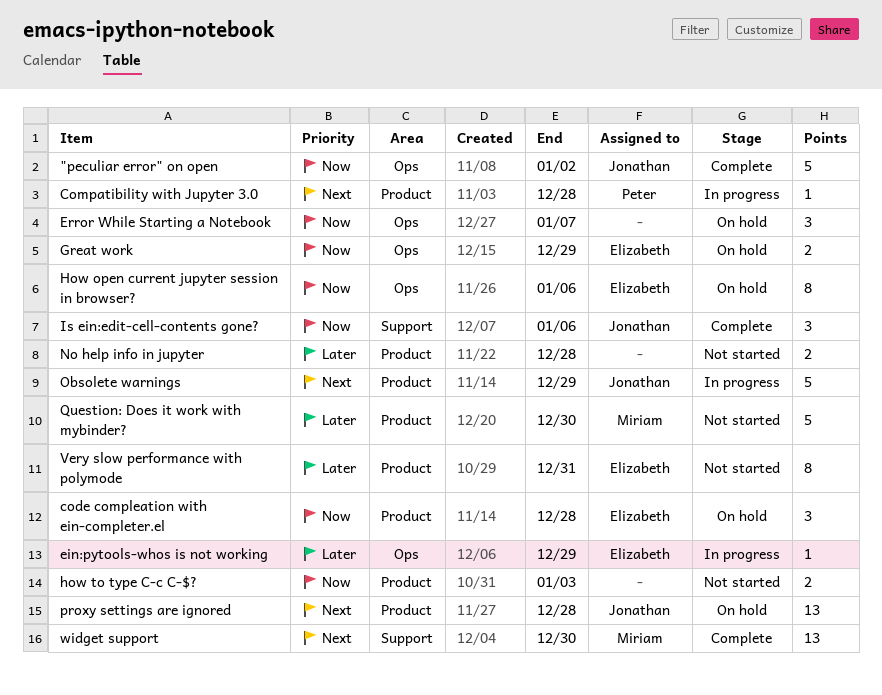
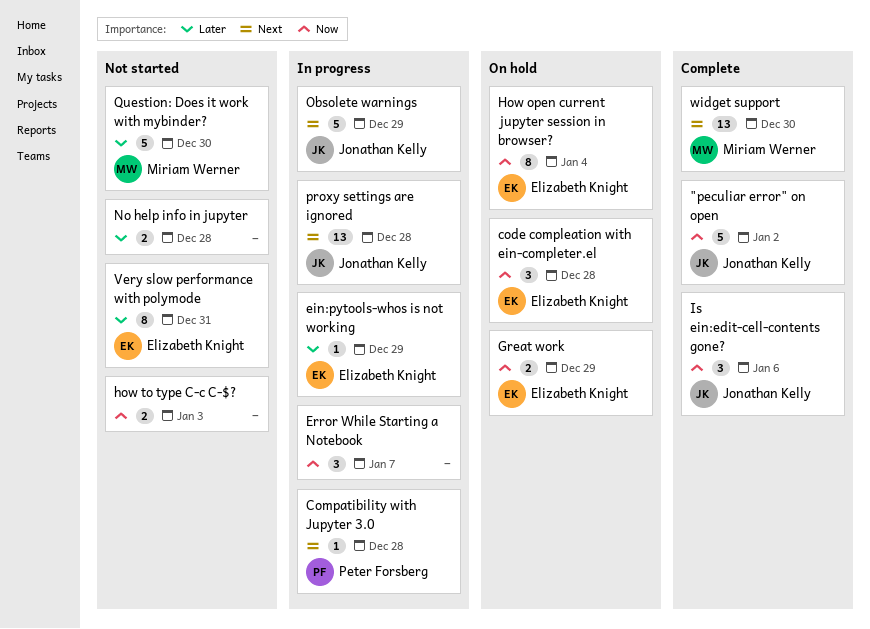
Error While Starting a Notebook, status: On hold -> In progress
How open current jupyter session in browser?, due: Jan 6 -> Jan 4
proxy settings are ignored, status: On hold -> In progress

